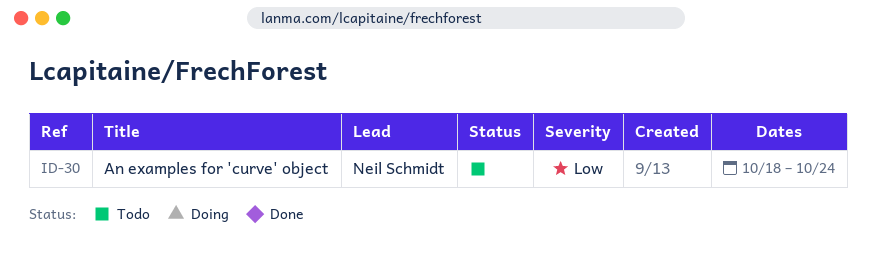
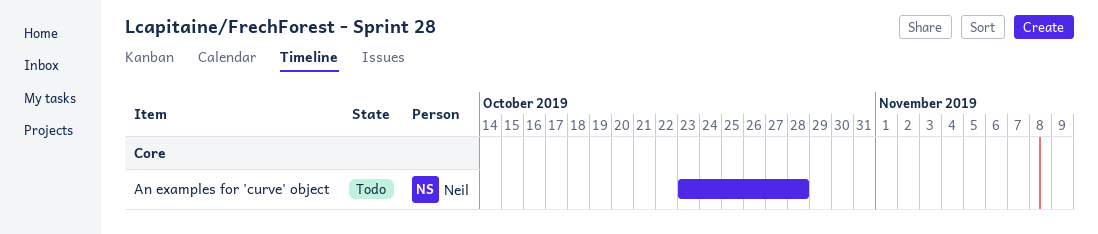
An examples for 'curve' object, start: Oct 18 -> Oct 23
An examples for 'curve' object, due: Oct 24 -> Oct 28

